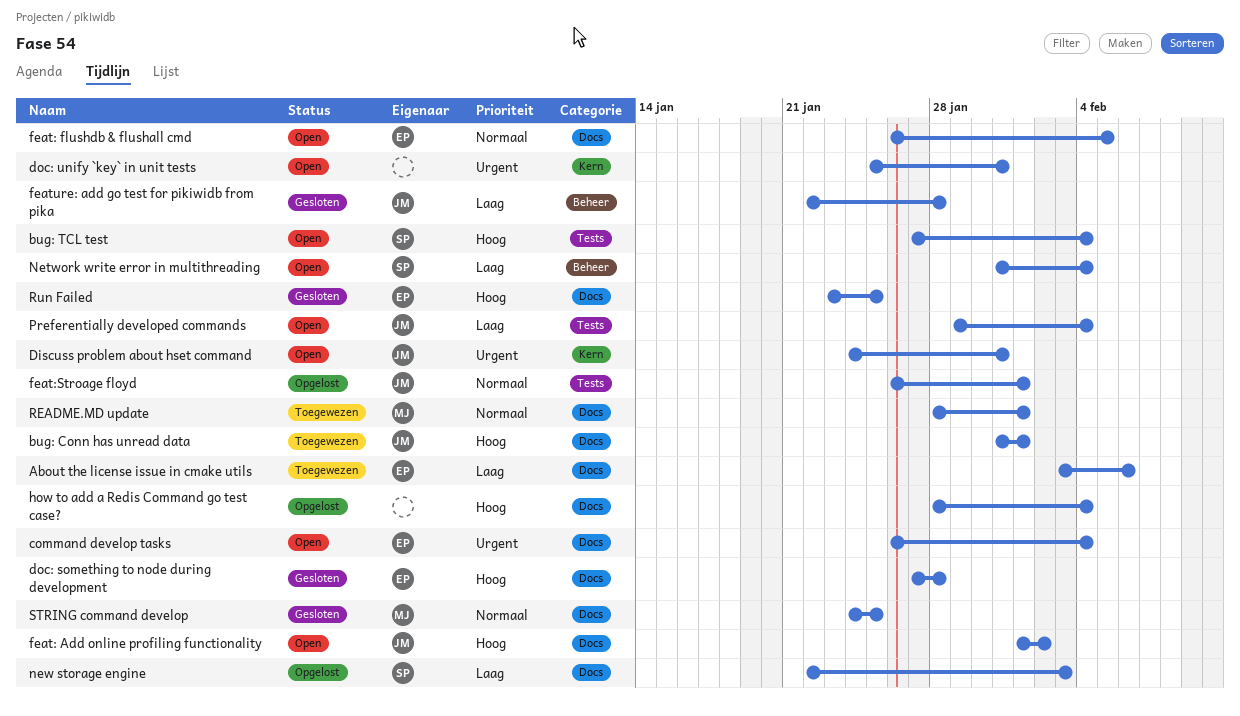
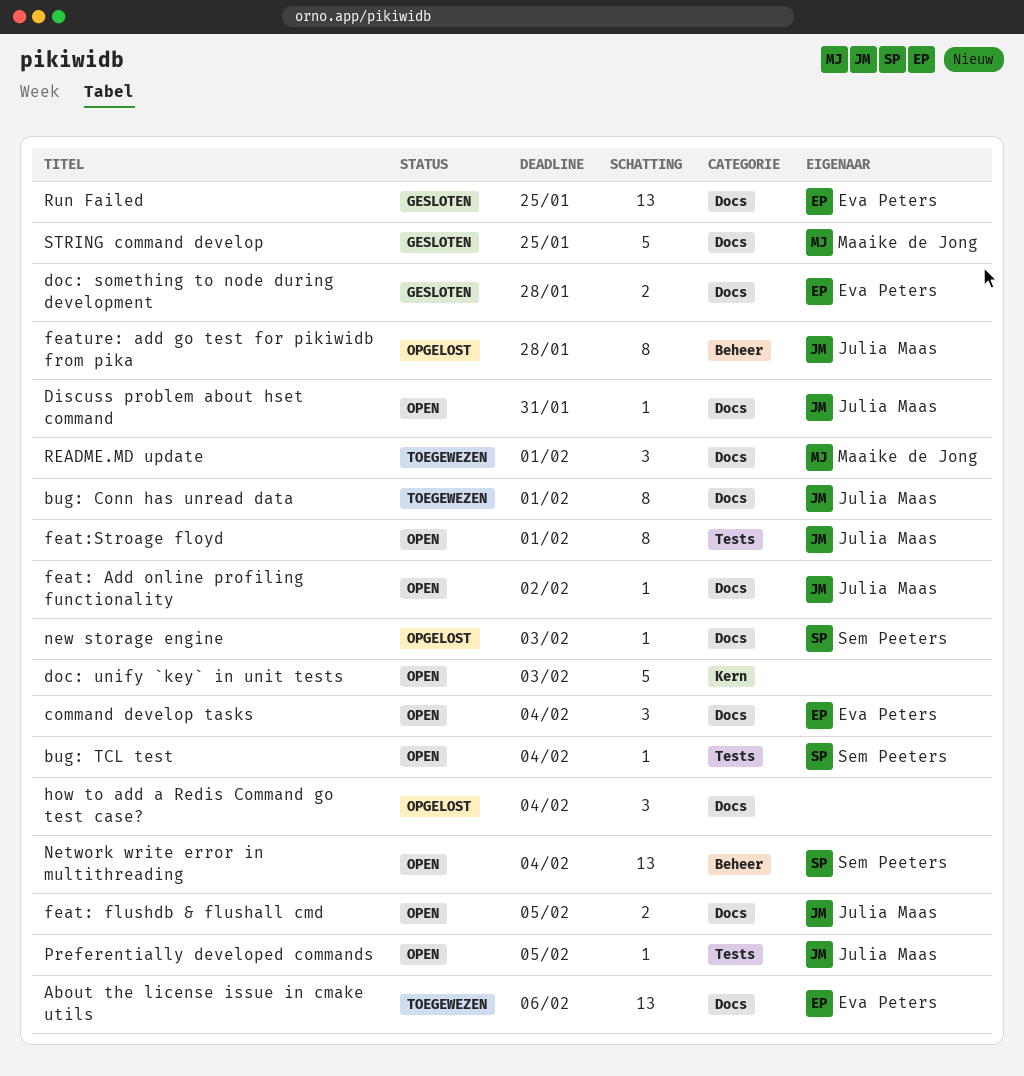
Discuss problem about hset command, label: Kern -> Docs
doc: unify `key` in unit tests, due: Jan 31 -> Feb 3
feat: flushdb & flushall cmd, owner: Eva Peters -> Julia Maas
feat:Stroage floyd, status: Opgelost -> Open
feature: add go test for pikiwidb from pika, status: Gesloten -> Opgelost
Preferentially developed commands, due: Feb 4 -> Feb 5

